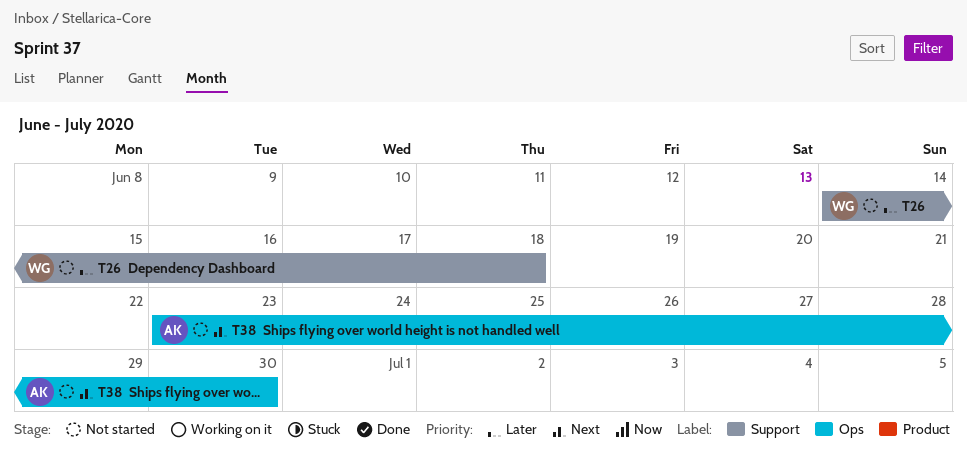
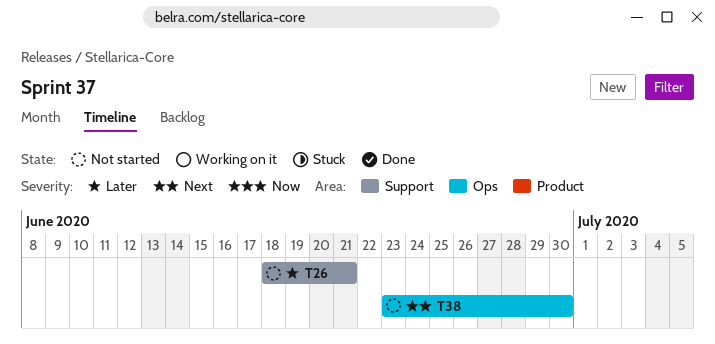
T26, start: Jun 14 -> Jun 18
T26, due: Jun 18 -> Jun 21

